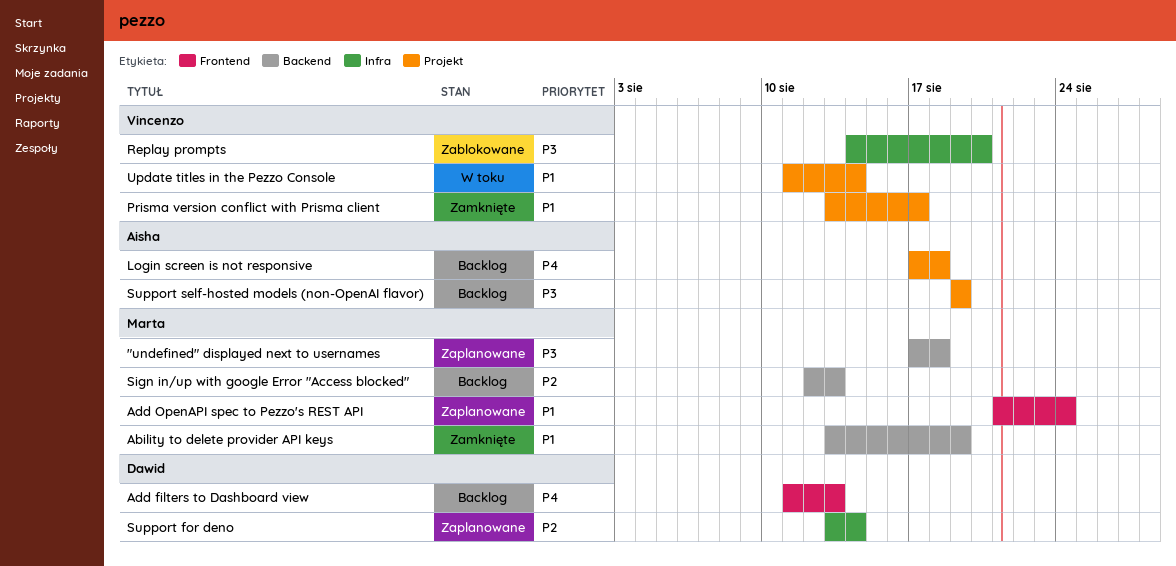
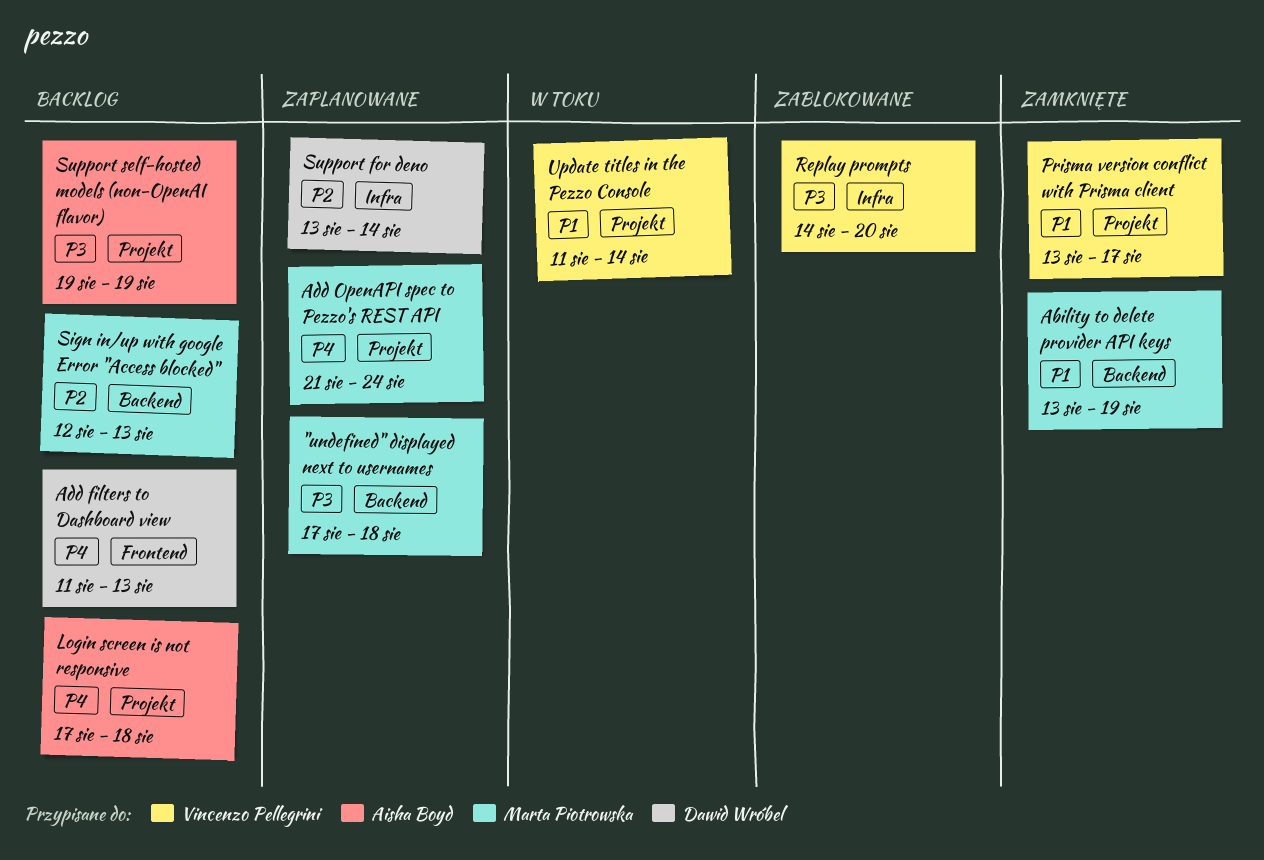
Add OpenAPI spec to Pezzo's REST API, priority: P1 -> P4
Add OpenAPI spec to Pezzo's REST API, label: Frontend -> Projekt

